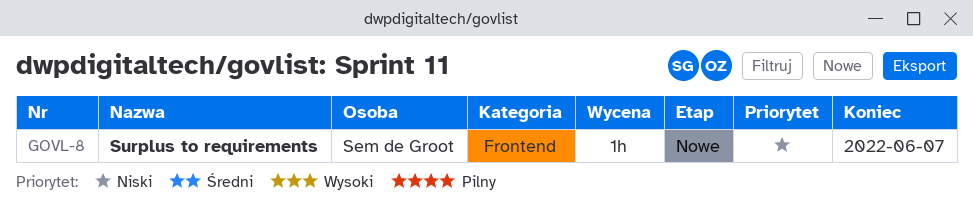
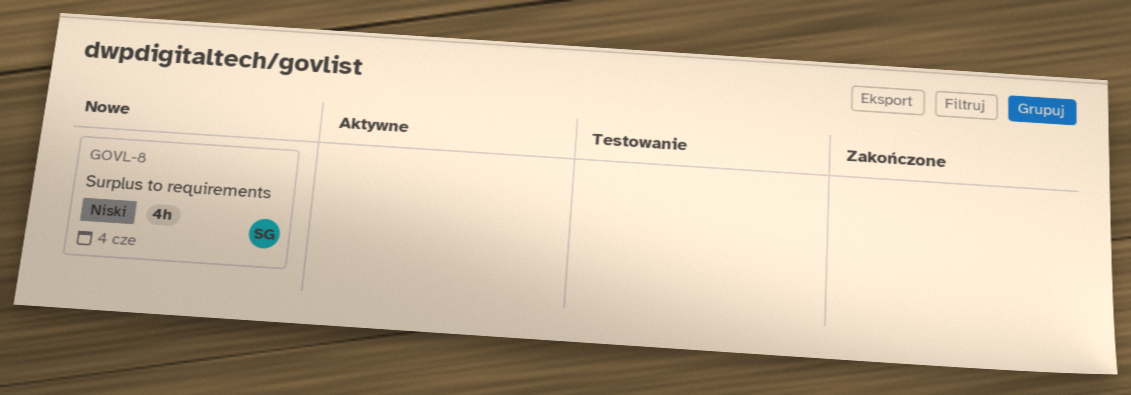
GOVL-8, estimate: 1h -> 4h
GOVL-8, due: Jun 7 -> Jun 4

